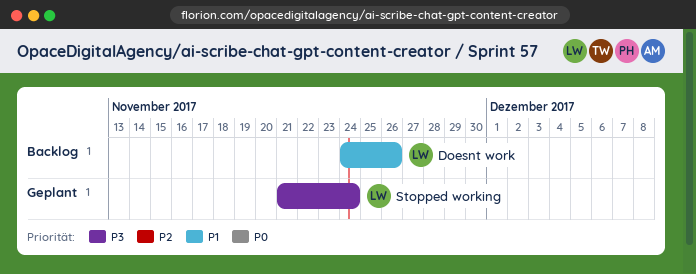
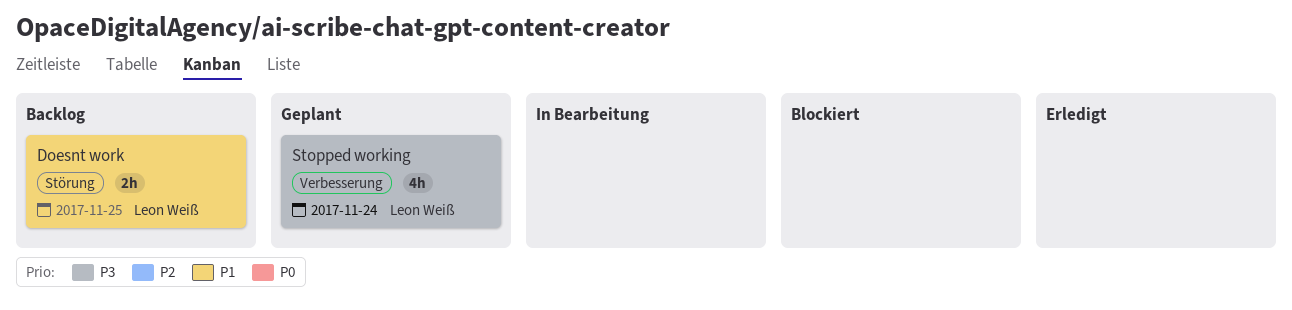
Doesnt work, due: Nov 26 -> Nov 25

